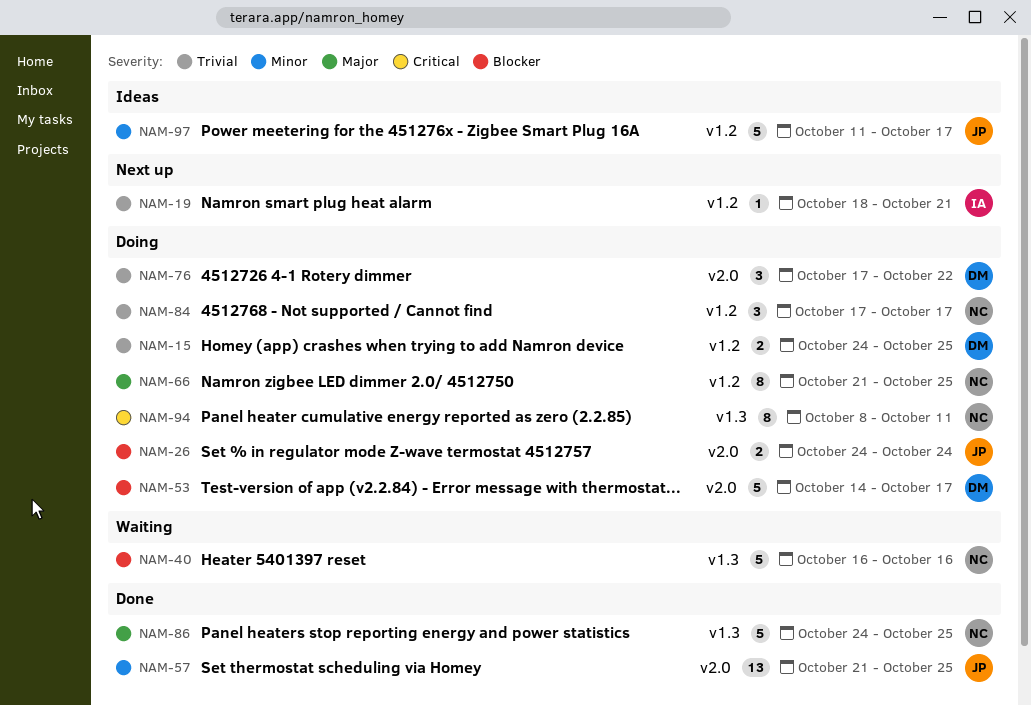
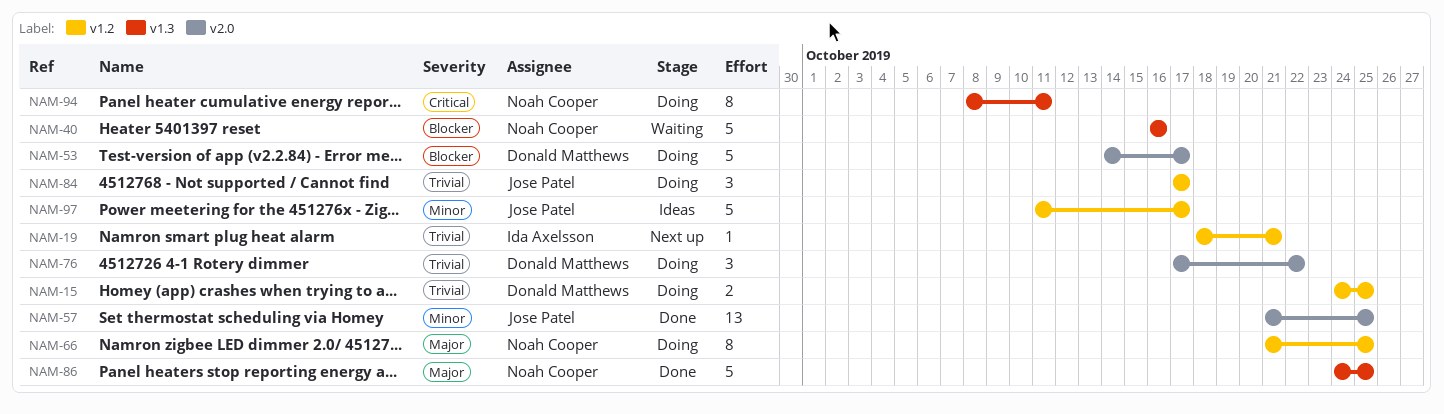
NAM-26: present -> none
NAM-84, owner: Noah Cooper -> Jose Patel

